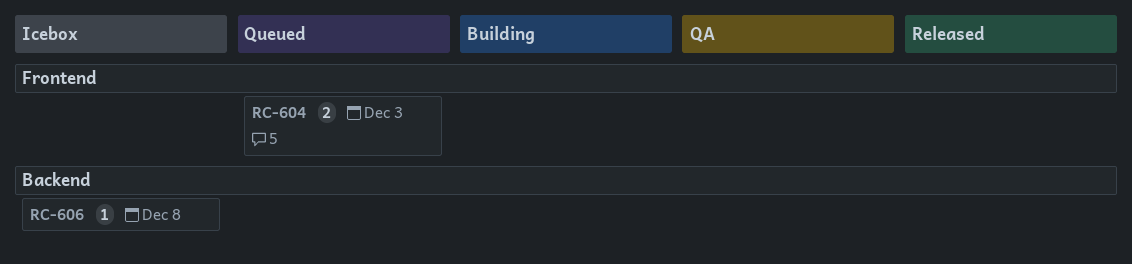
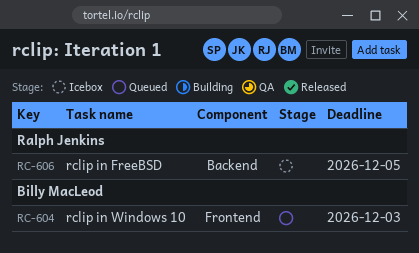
RC-606, due: Dec 8 -> Dec 5

